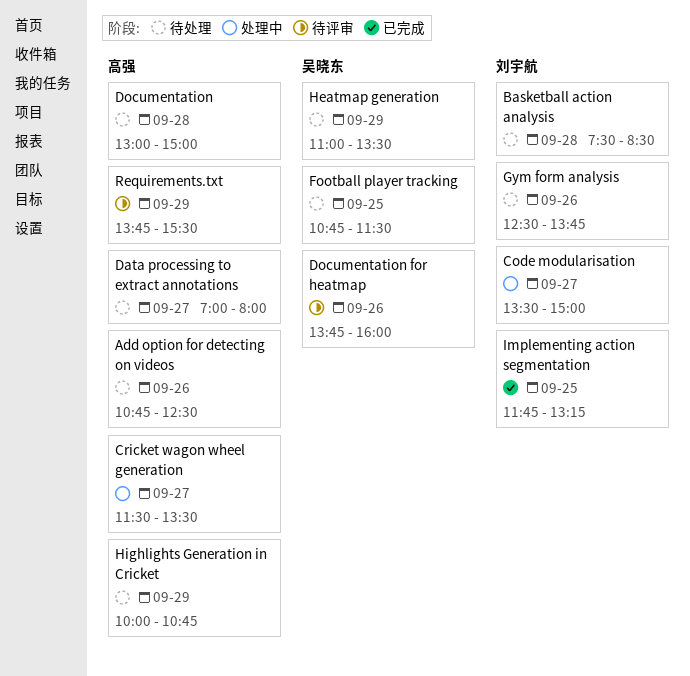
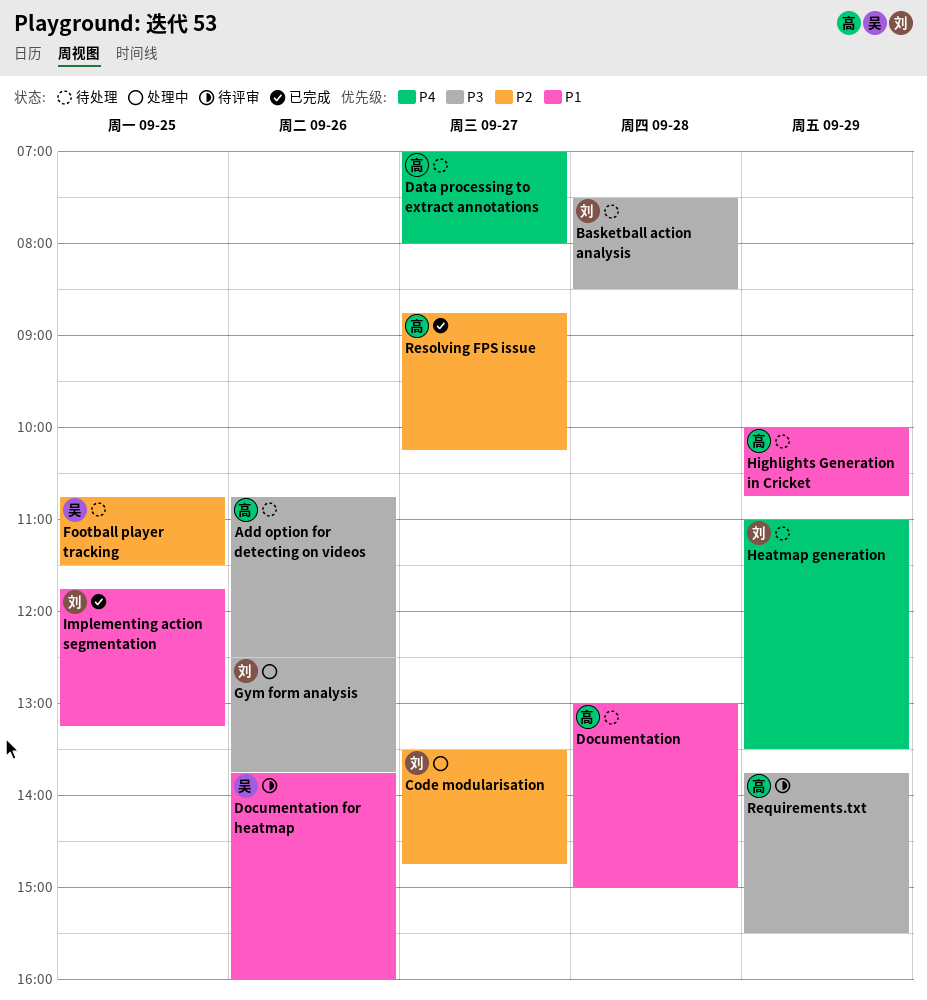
Code modularisation, ends: 15:00 -> 14:45
Cricket wagon wheel generation: present -> none
Gym form analysis, status: 待处理 -> 处理中
Heatmap generation, owner: 吴晓东 -> 刘宇航
Resolving FPS issue: none -> present

